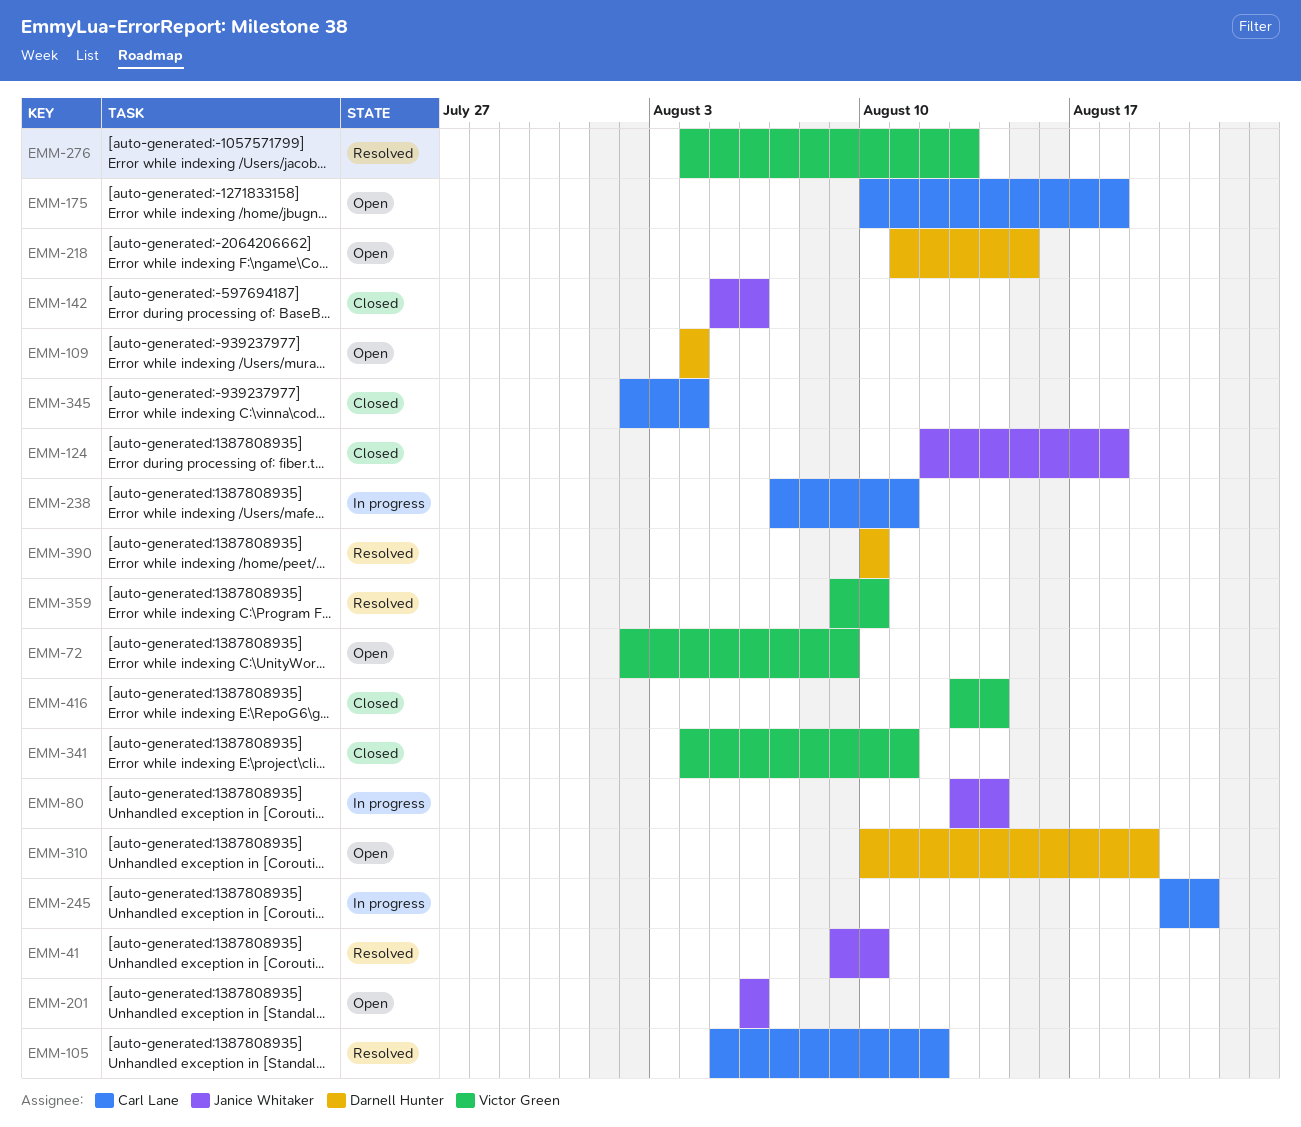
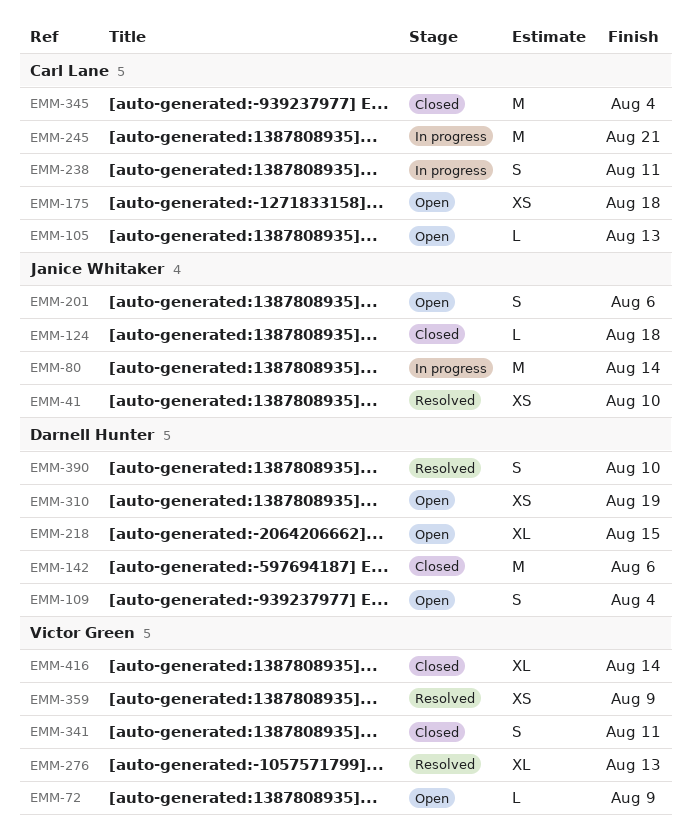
EMM-105, status: Resolved -> Open
EMM-105, due: Aug 12 -> Aug 13
EMM-142, owner: Janice Whitaker -> Darnell Hunter
EMM-359, due: Aug 10 -> Aug 9

